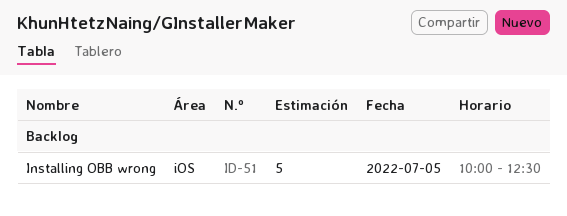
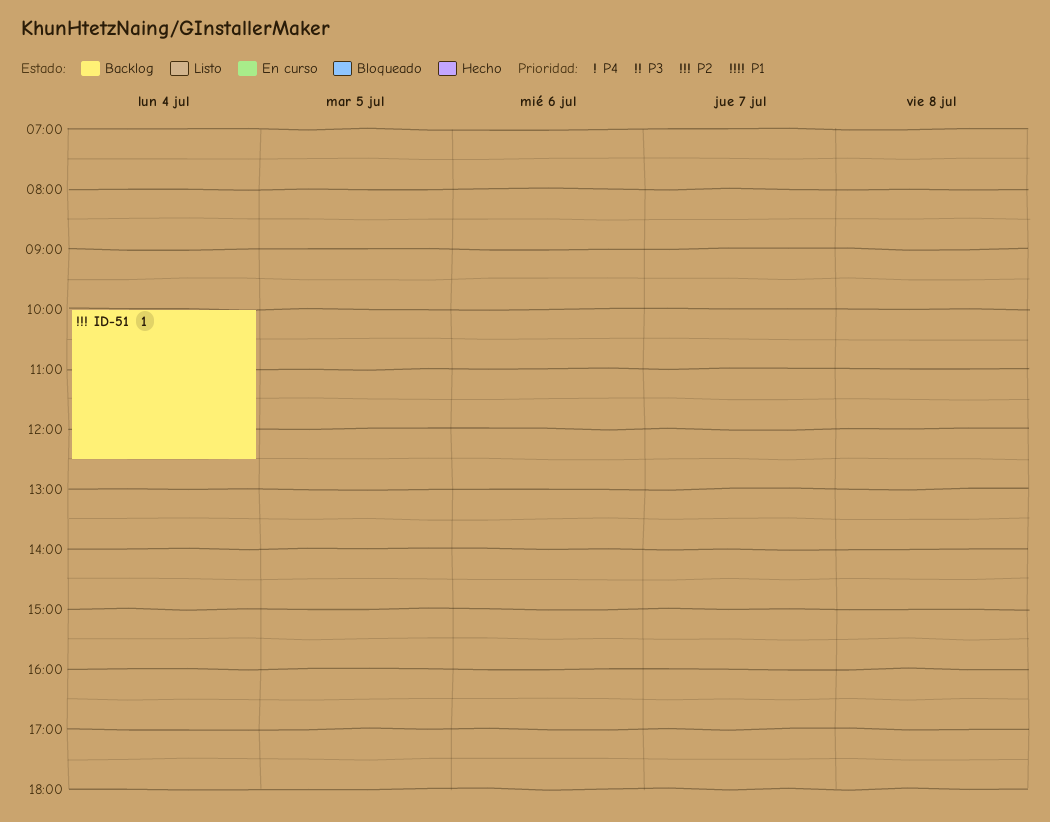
ID-51, estimate: 5 -> 1
ID-51, day: Jul 5 -> Jul 4

